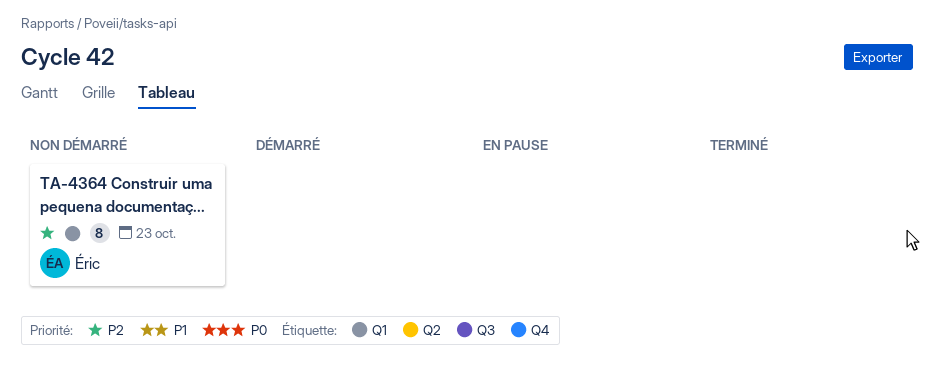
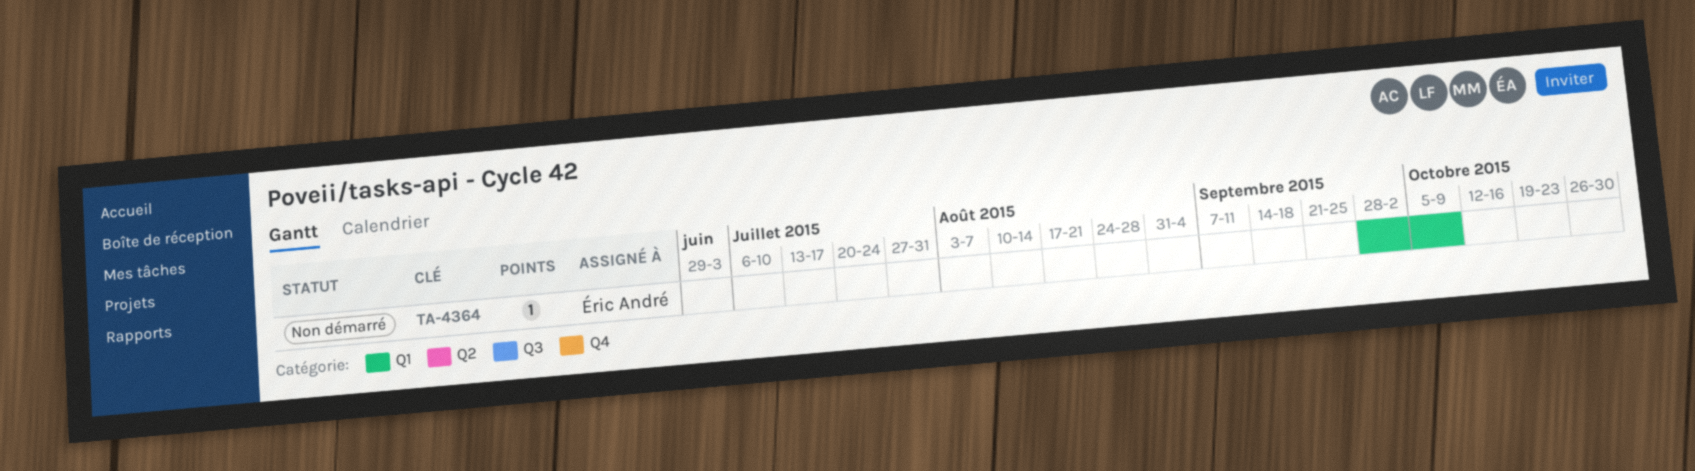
TA-4364, estimate: 8 -> 1
TA-4364, due: Oct 23 -> Oct 9

